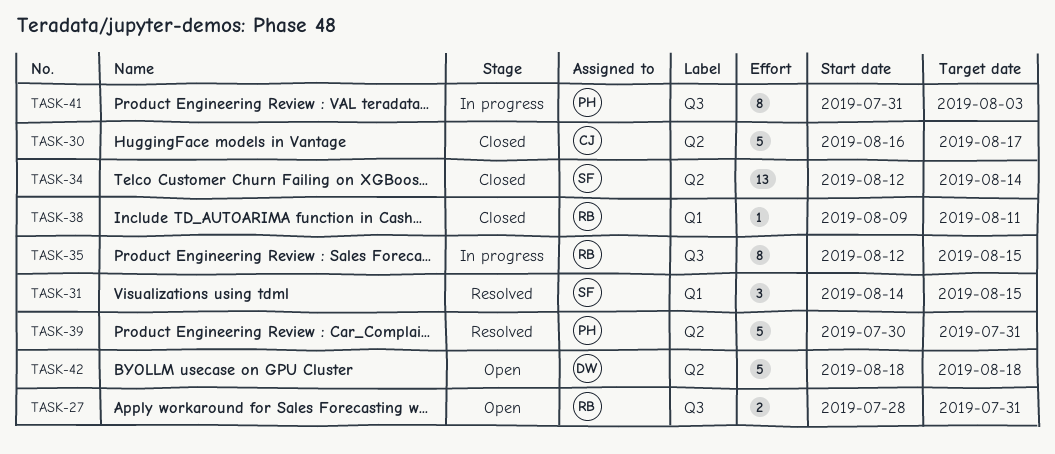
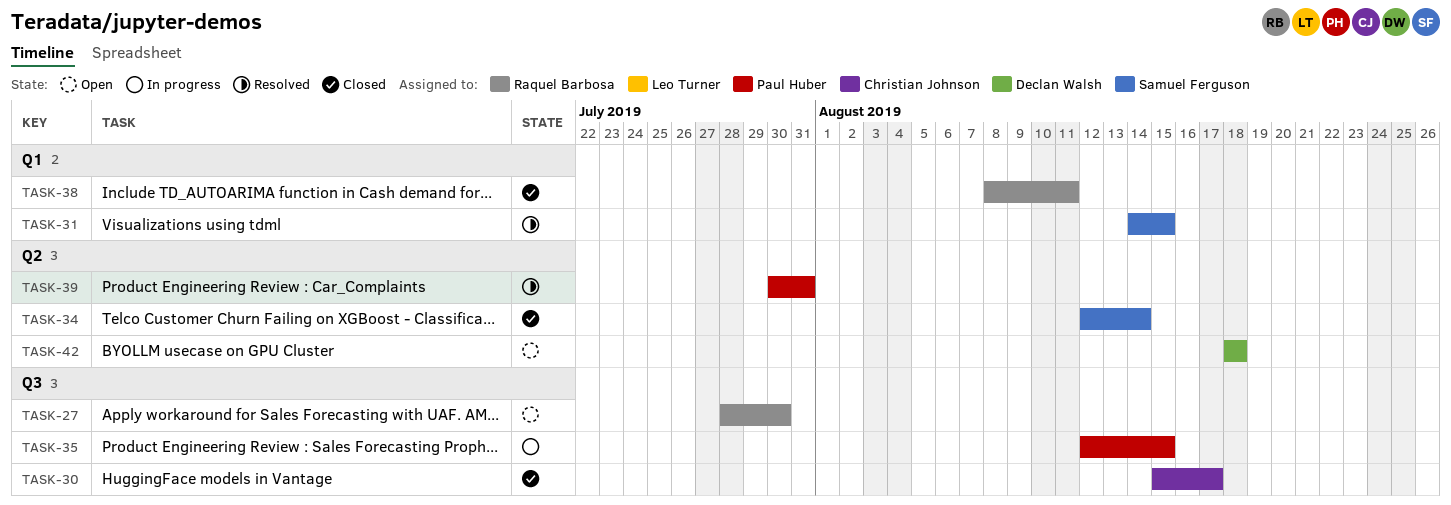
TASK-27, due: Jul 31 -> Jul 30
TASK-30, label: Q2 -> Q3
TASK-30, start: Aug 16 -> Aug 15
TASK-35, owner: Raquel Barbosa -> Paul Huber
TASK-38, start: Aug 9 -> Aug 8
TASK-41: present -> none

